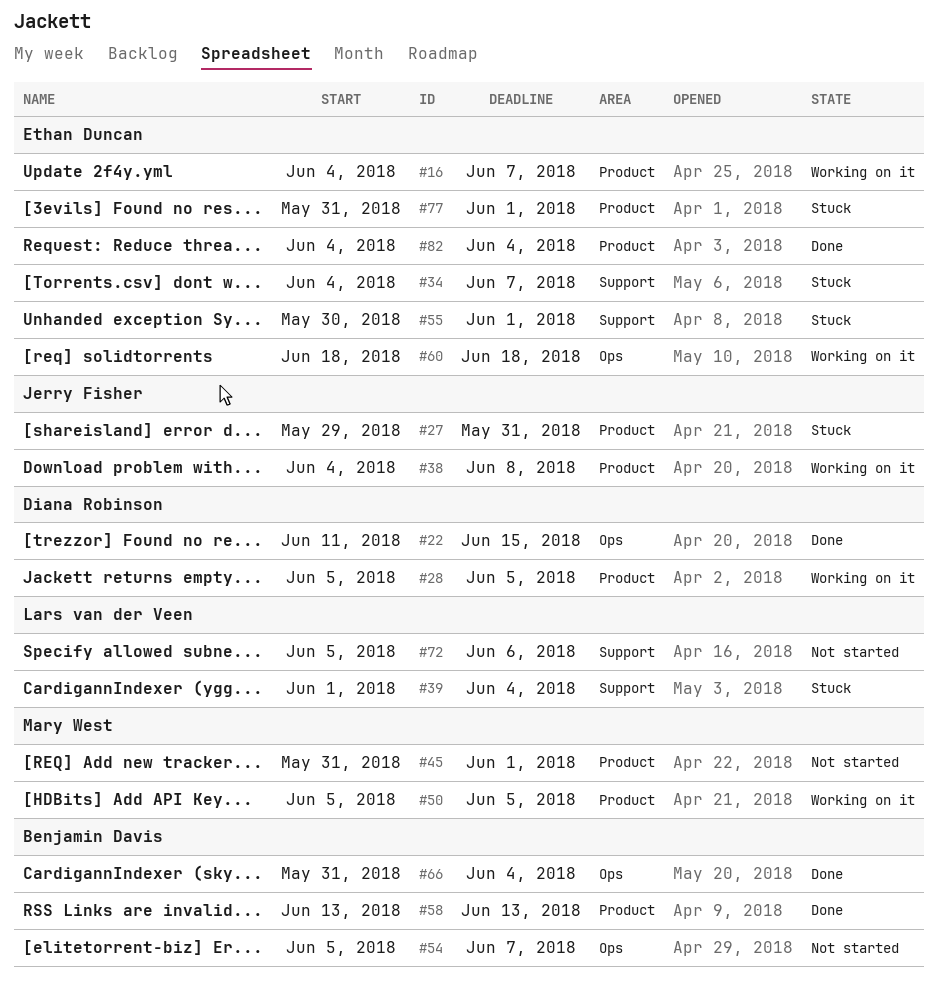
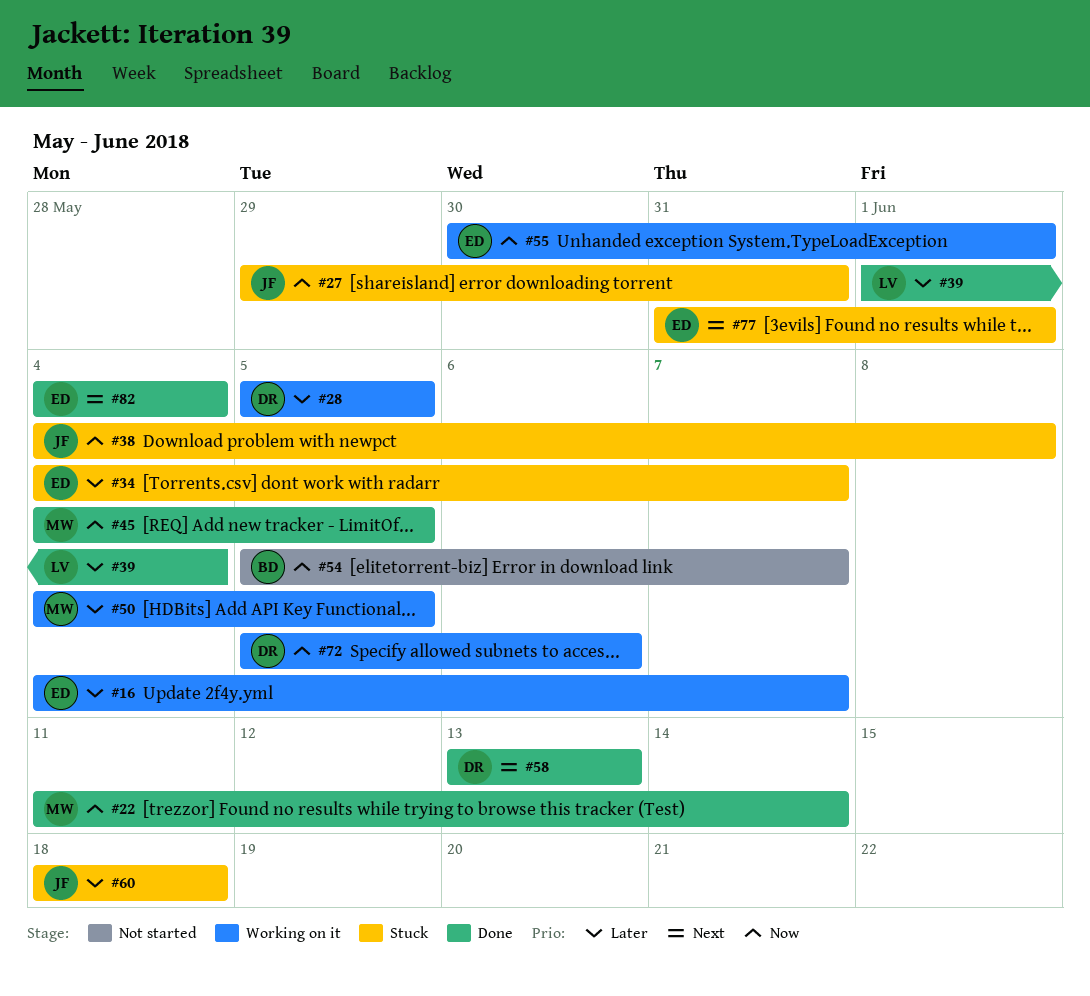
#22, owner: Diana Robinson -> Mary West
#22, due: Jun 15 -> Jun 14
#38, status: Working on it -> Stuck
#39, status: Stuck -> Done
#45, status: Not started -> Done
#45, start: May 31 -> Jun 4
#45, due: Jun 1 -> Jun 5
#50, start: Jun 5 -> Jun 4
#55, status: Stuck -> Working on it
#58, owner: Benjamin Davis -> Diana Robinson
#60, status: Working on it -> Stuck
#60, owner: Ethan Duncan -> Jerry Fisher
#66: present -> none
#72, status: Not started -> Working on it
#72, owner: Lars van der Veen -> Diana Robinson

